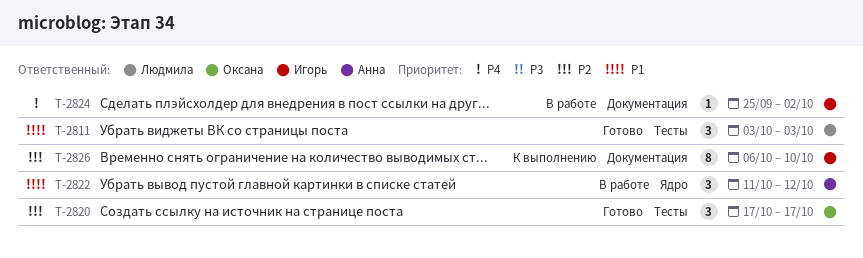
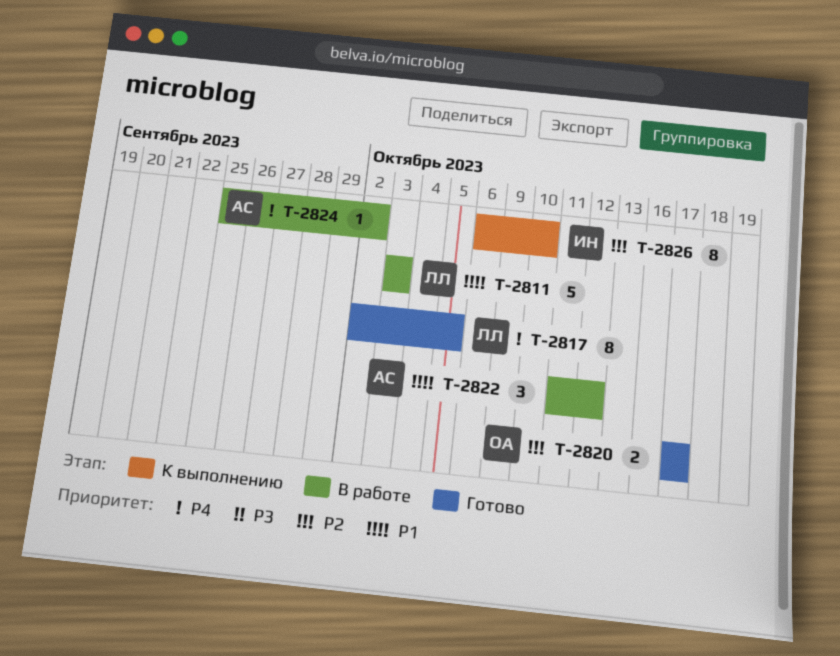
T-2811, status: Готово -> В работе
T-2811, estimate: 3 -> 5
T-2817: none -> present
T-2820, estimate: 3 -> 2
T-2824, owner: Игорь -> Анна

